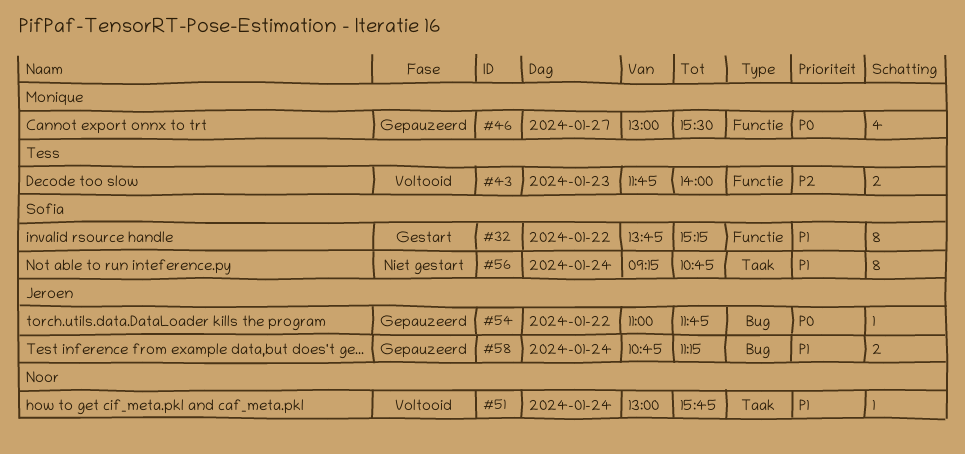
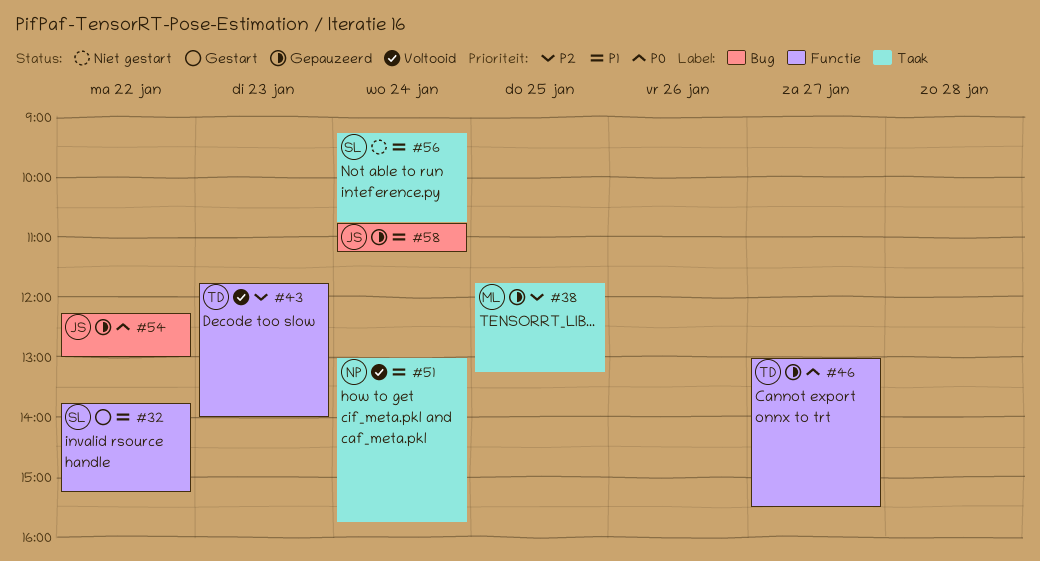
#38: none -> present
#46, owner: Monique -> Tess
#54, begins: 11:00 -> 12:15
#54, ends: 11:45 -> 13:00

